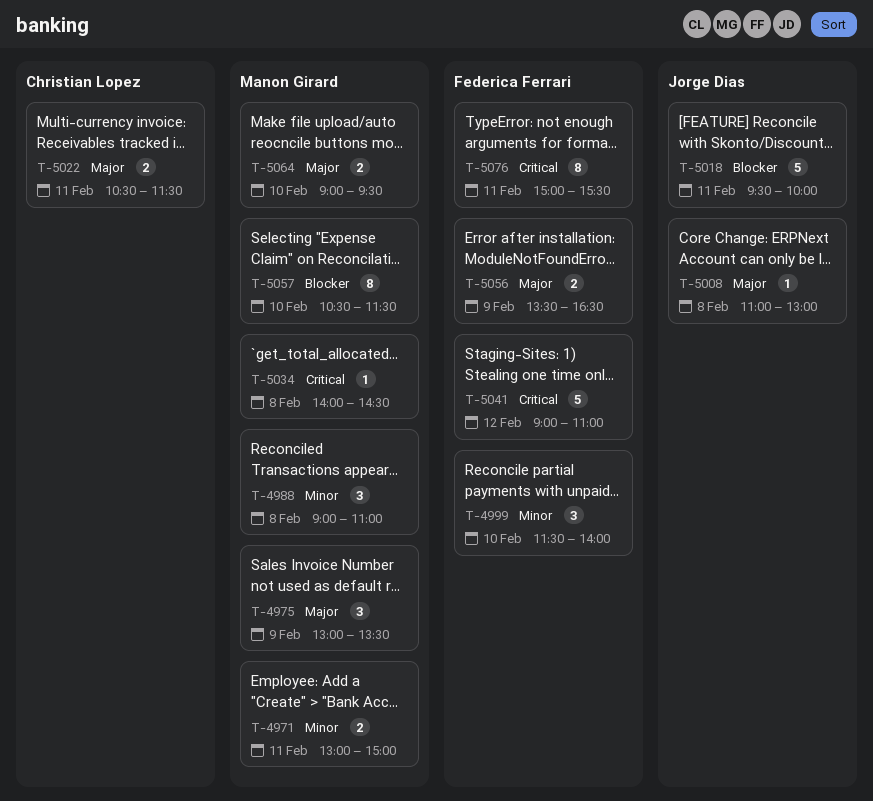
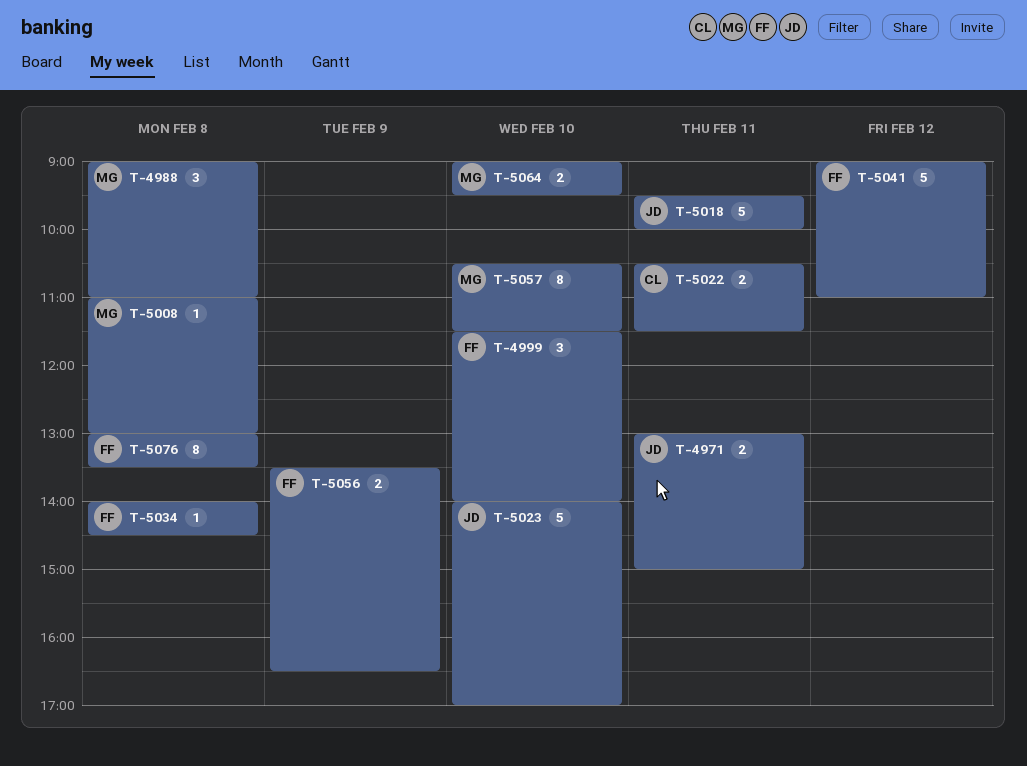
T-4971, owner: Manon Girard -> Jorge Dias
T-4975: present -> none
T-5008, owner: Jorge Dias -> Manon Girard
T-5023: none -> present
T-5034, owner: Manon Girard -> Federica Ferrari
T-5076, day: Feb 11 -> Feb 8
T-5076, begins: 15:00 -> 13:00
T-5076, ends: 15:30 -> 13:30

